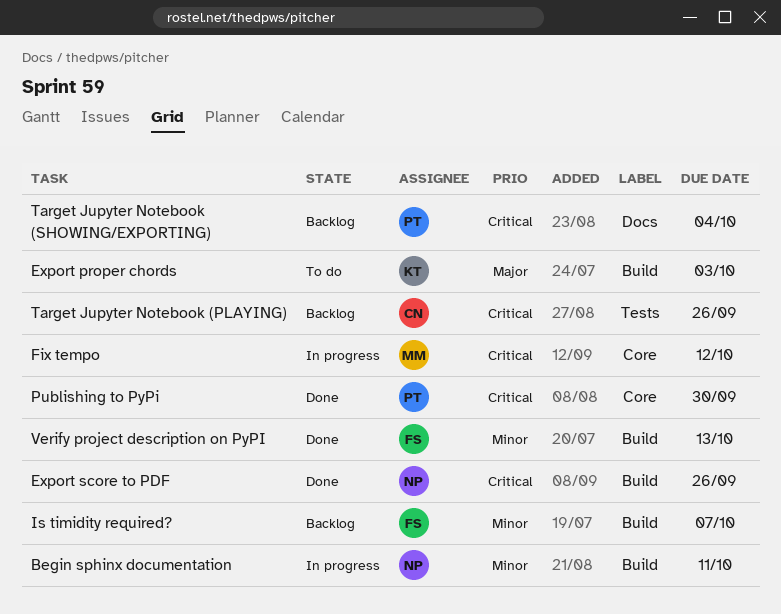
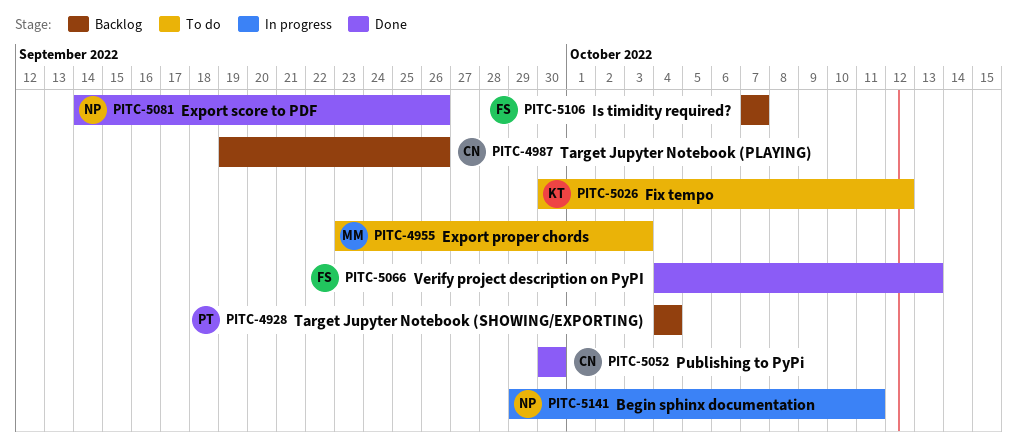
Export proper chords, owner: KT -> MM
Fix tempo, status: In progress -> To do
Fix tempo, owner: MM -> KT
Publishing to PyPi, owner: PT -> CN

